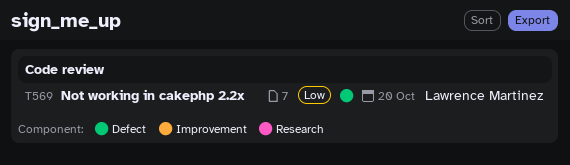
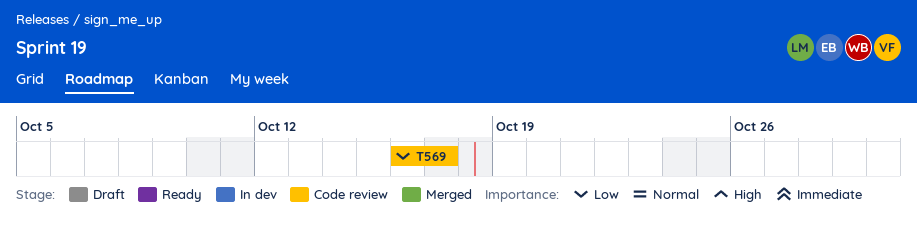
T569, due: Oct 20 -> Oct 17

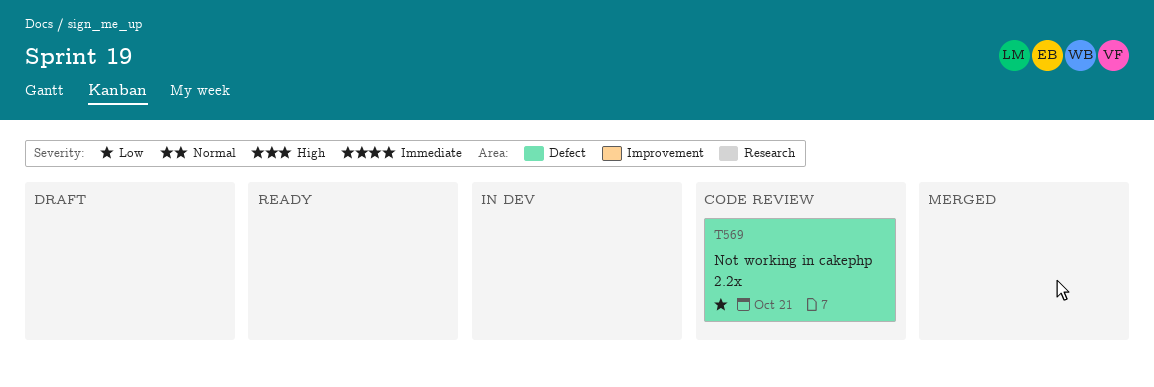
T569, due: Oct 17 -> Oct 21

